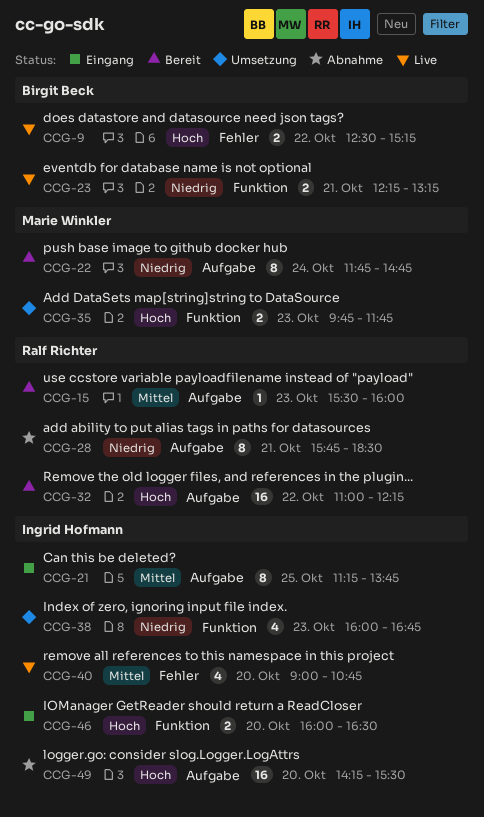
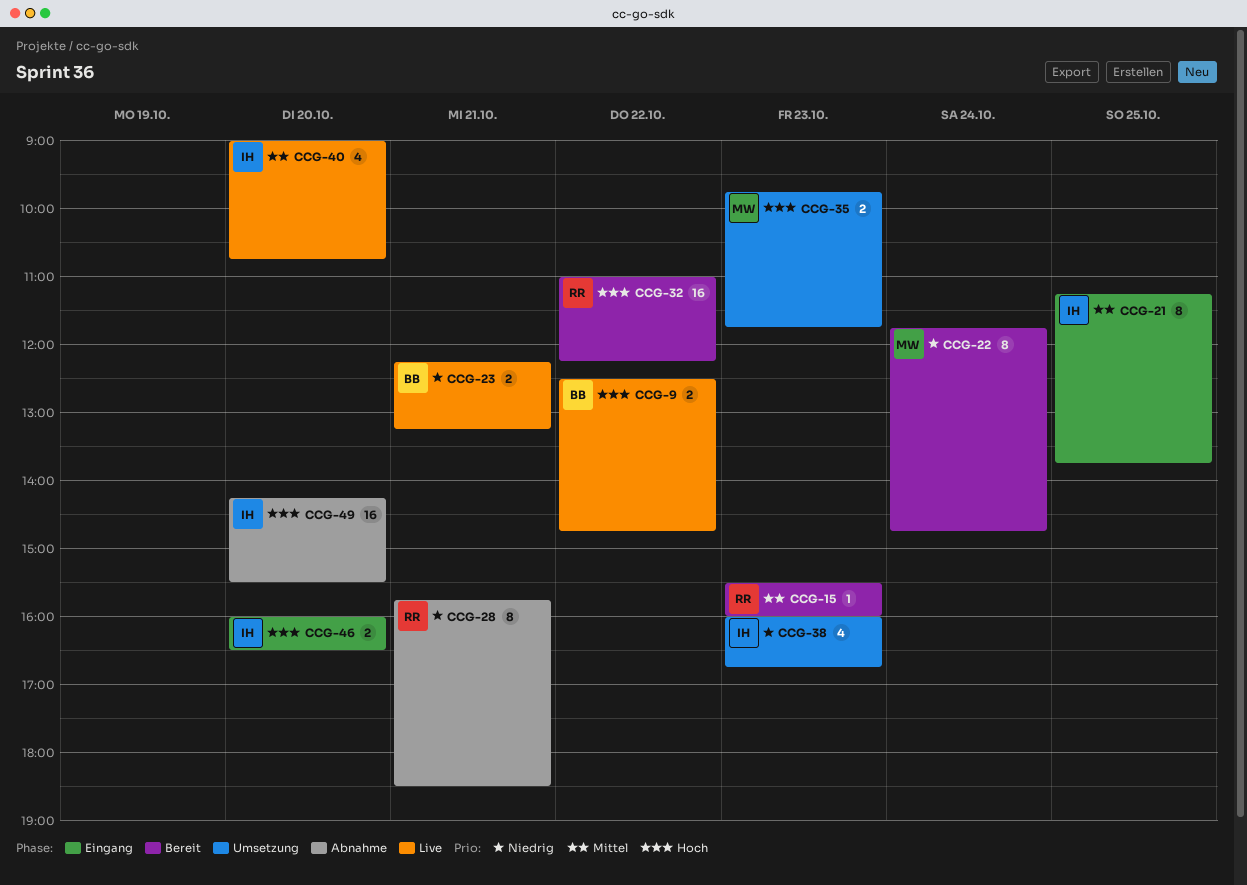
CCG-9, ends: 15:15 -> 14:45

